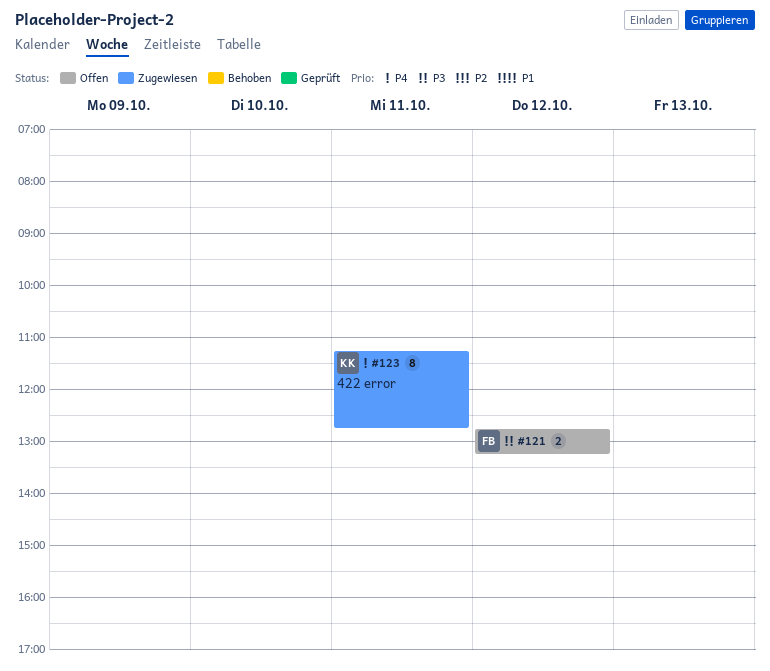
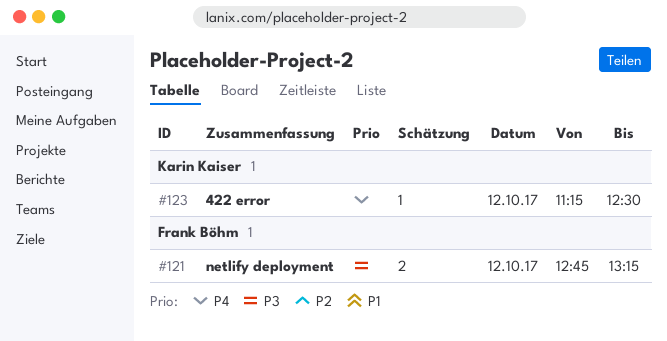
#123, estimate: 8 -> 1
#123, day: Oct 11 -> Oct 12
#123, ends: 12:45 -> 12:30

